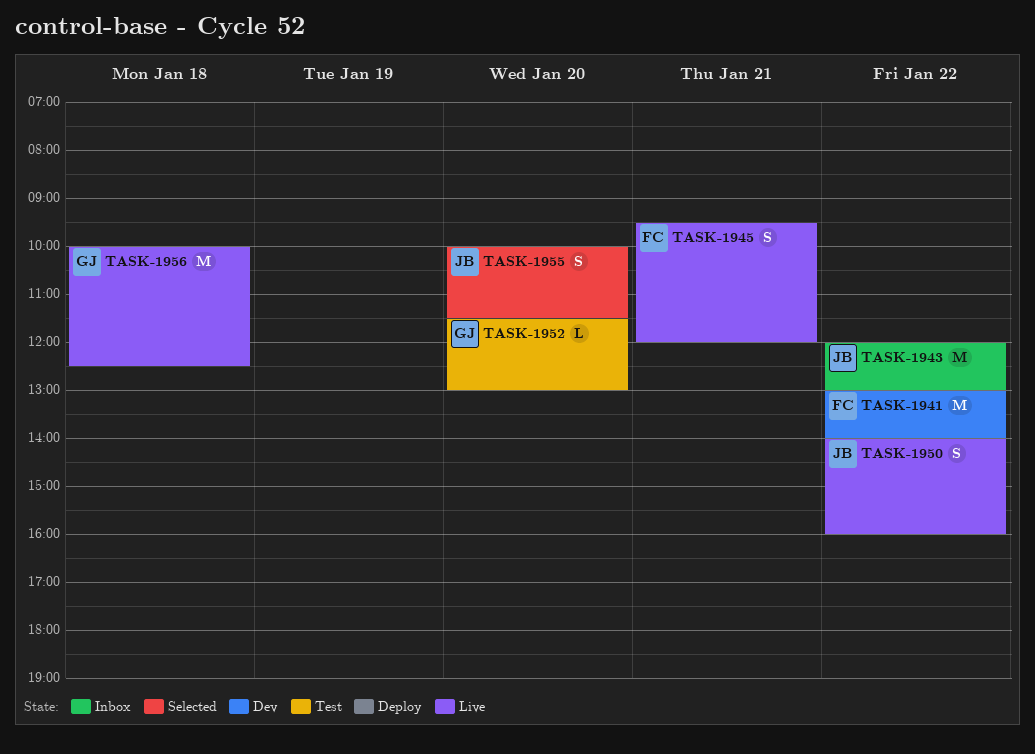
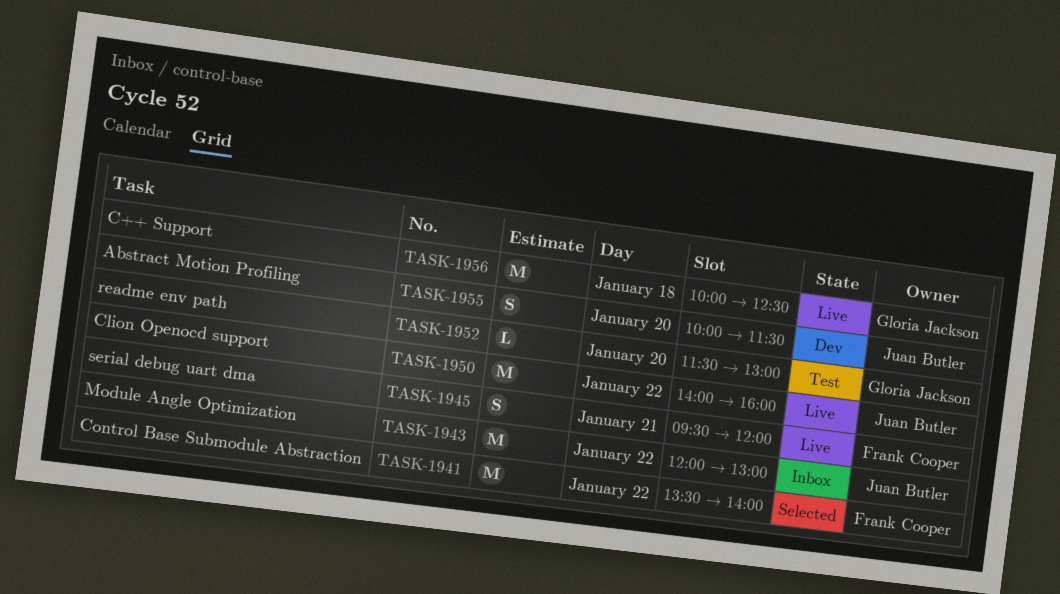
TASK-1941, status: Dev -> Selected
TASK-1941, begins: 13:00 -> 13:30
TASK-1950, estimate: S -> M
TASK-1955, status: Selected -> Dev

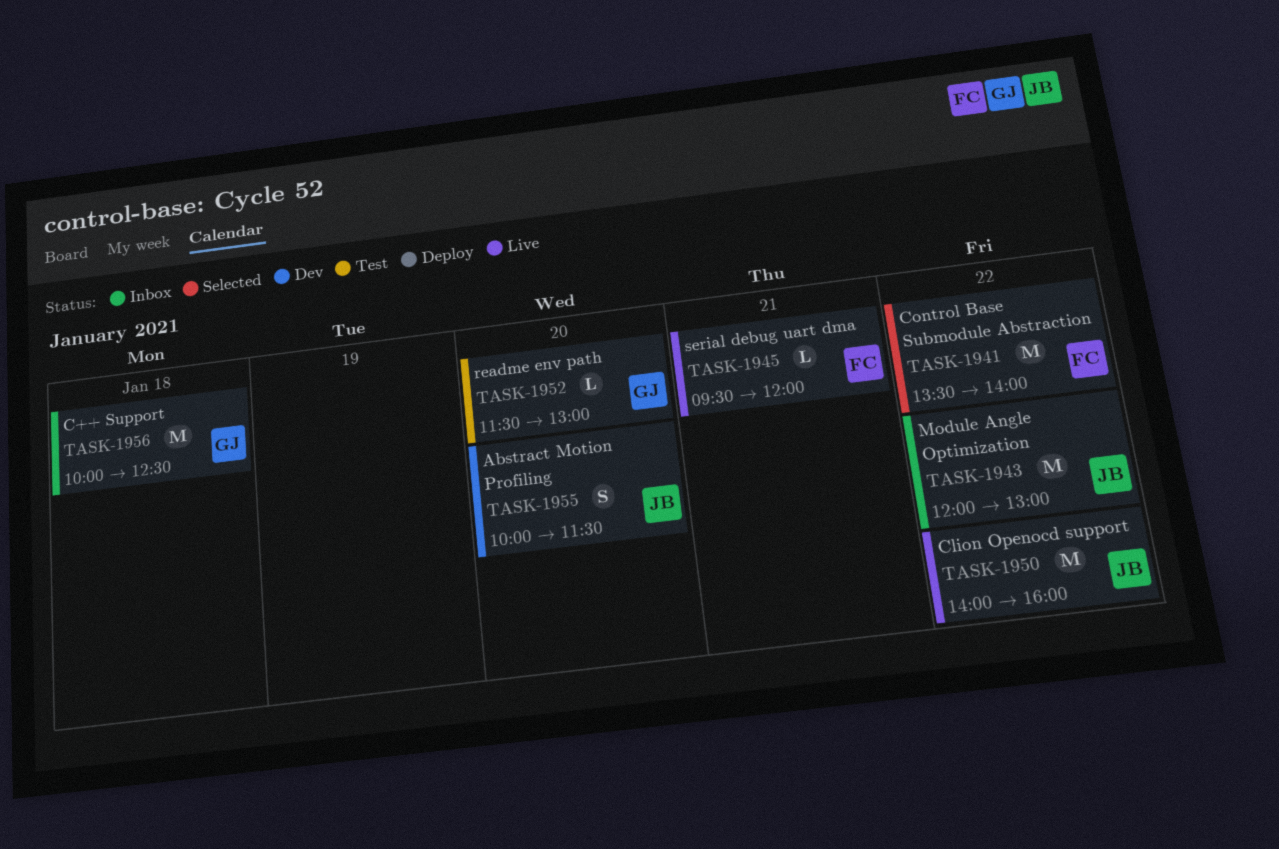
TASK-1945, estimate: S -> L
TASK-1956, status: Live -> Inbox

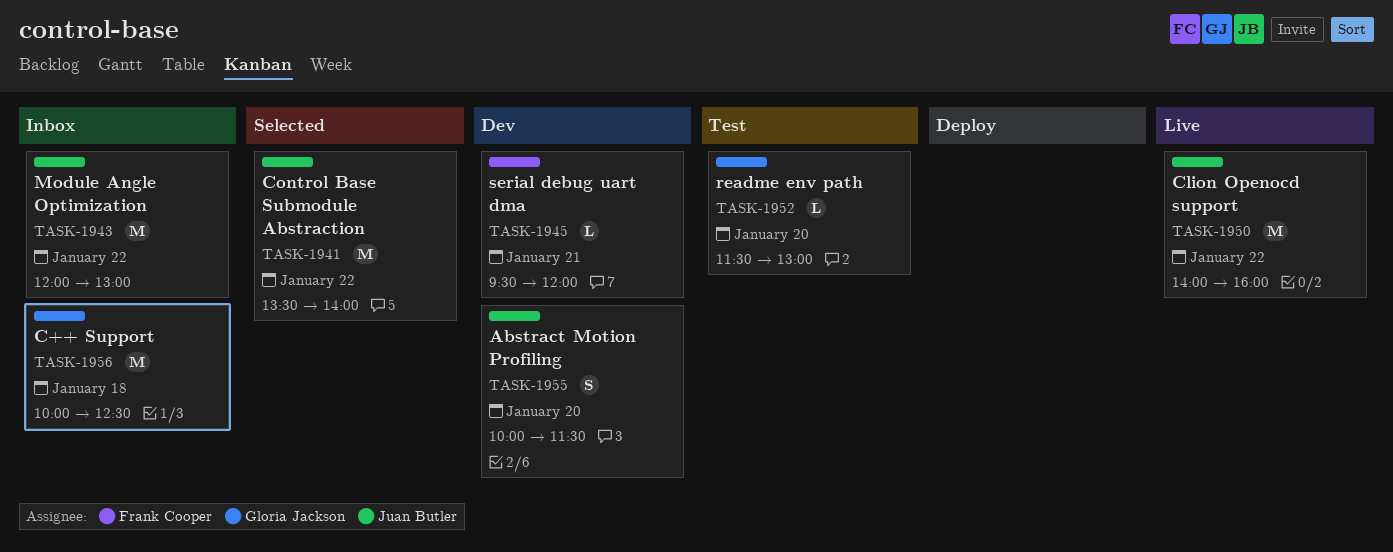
TASK-1941, owner: Frank Cooper -> Juan Butler
TASK-1945, status: Live -> Dev

